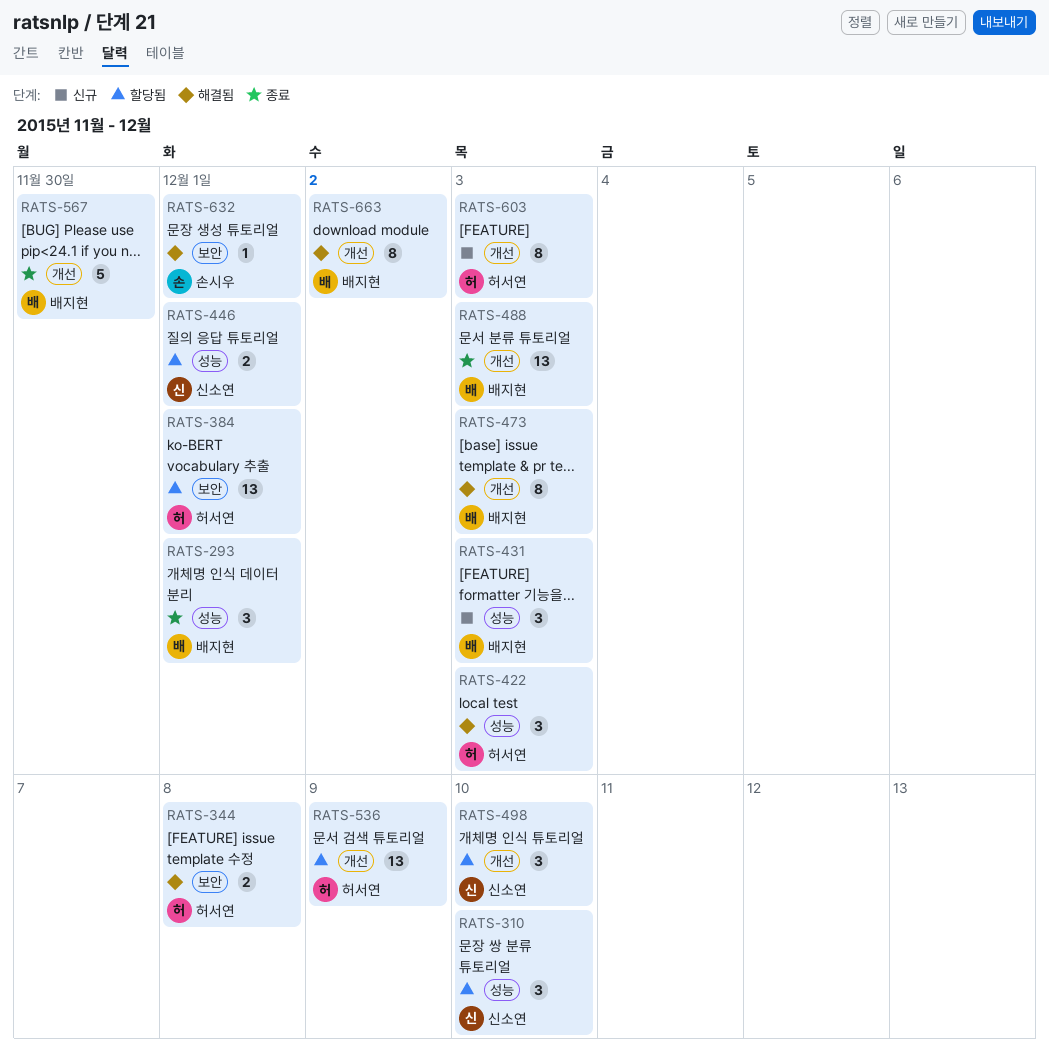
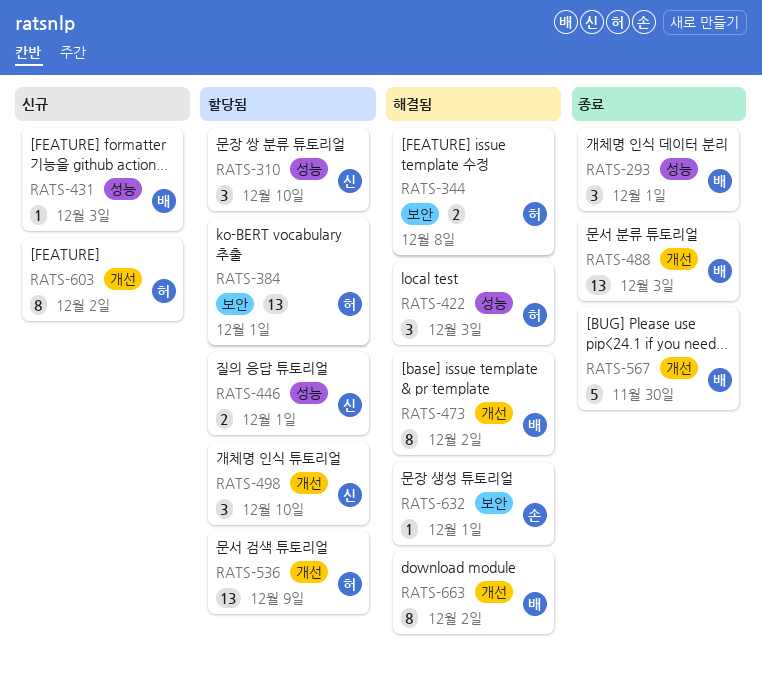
RATS-431, estimate: 3 -> 1
RATS-473, due: Dec 3 -> Dec 2
RATS-603, due: Dec 3 -> Dec 2

